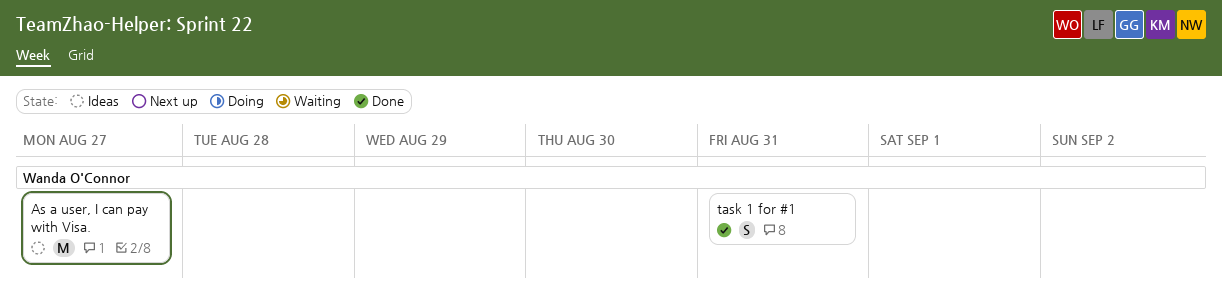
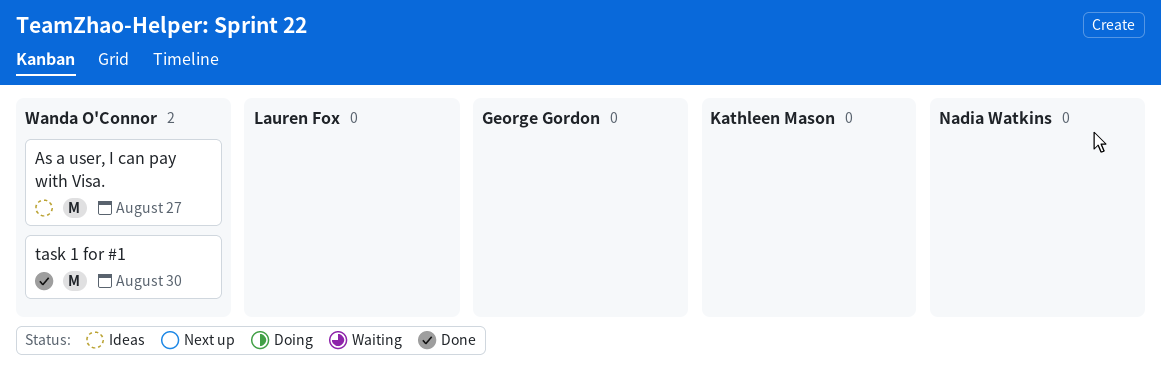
task 1 for #1, estimate: S -> M
task 1 for #1, due: Aug 31 -> Aug 30

